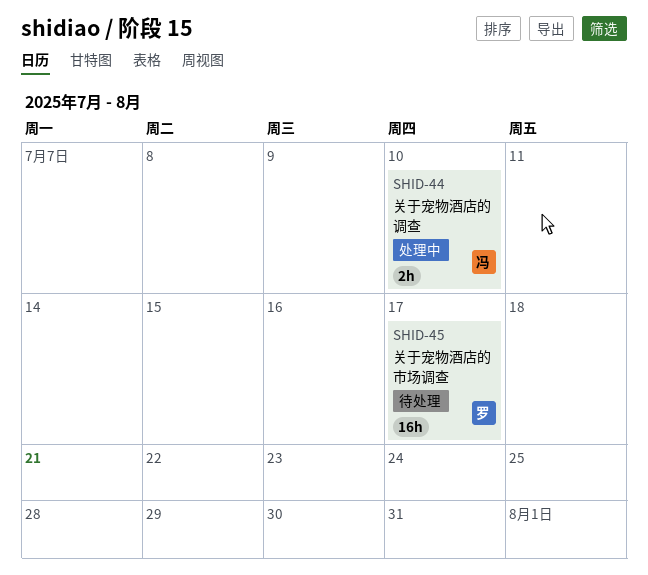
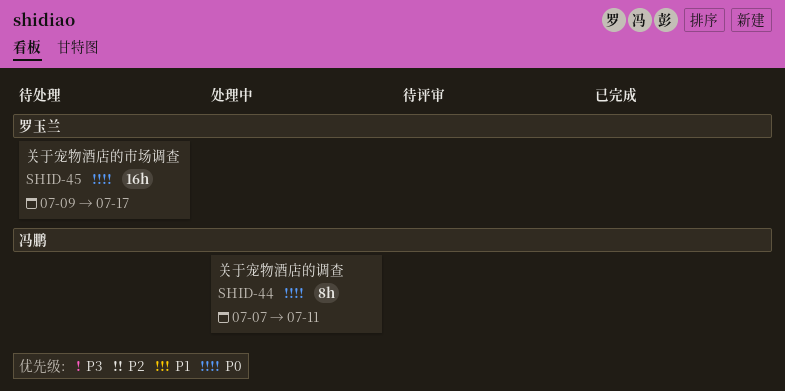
SHID-44, estimate: 2h -> 8h
SHID-44, due: Jul 10 -> Jul 11

